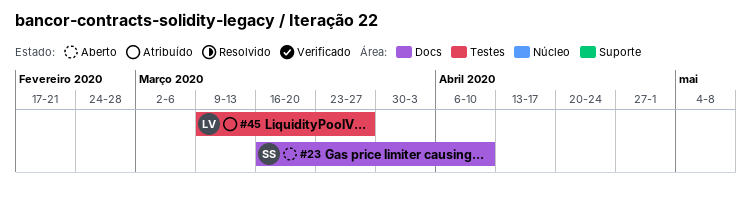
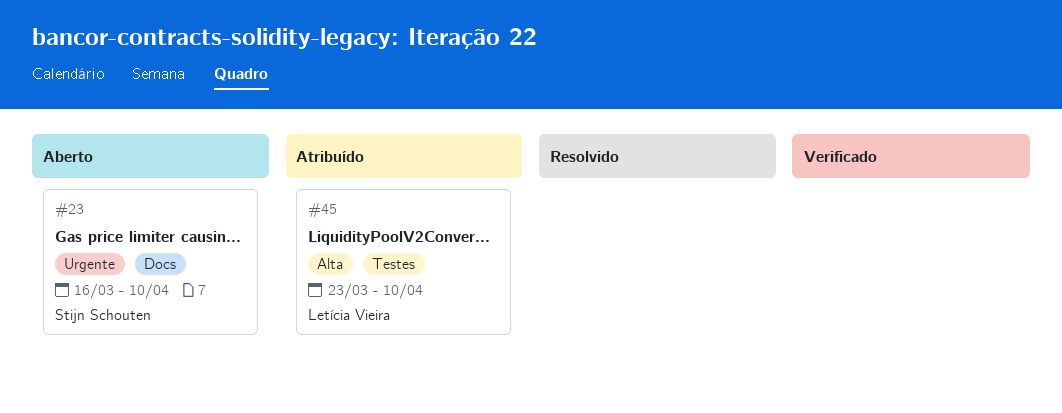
#45, start: Mar 9 -> Mar 23
#45, due: Mar 27 -> Apr 10

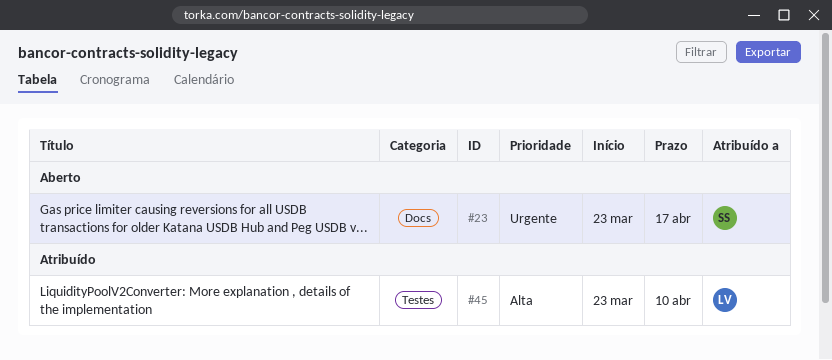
#23, start: Mar 16 -> Mar 23
#23, due: Apr 10 -> Apr 17

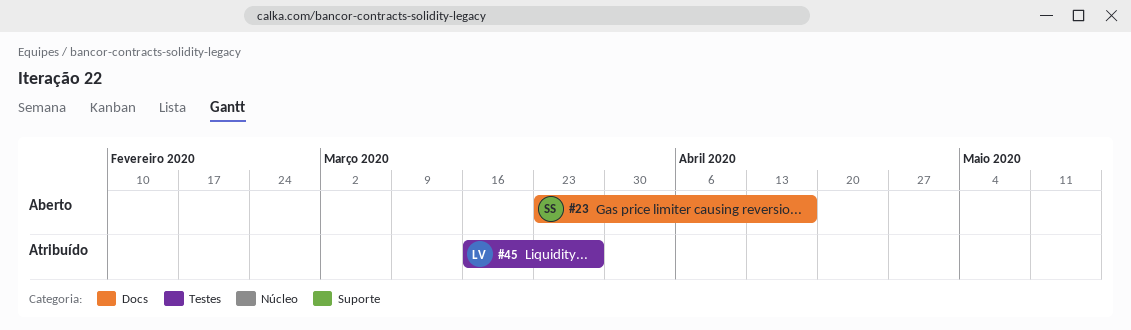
#45, start: Mar 23 -> Mar 16
#45, due: Apr 10 -> Mar 27

